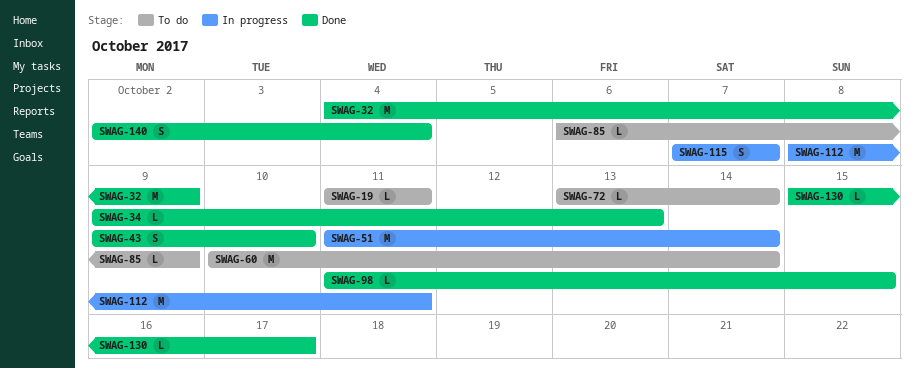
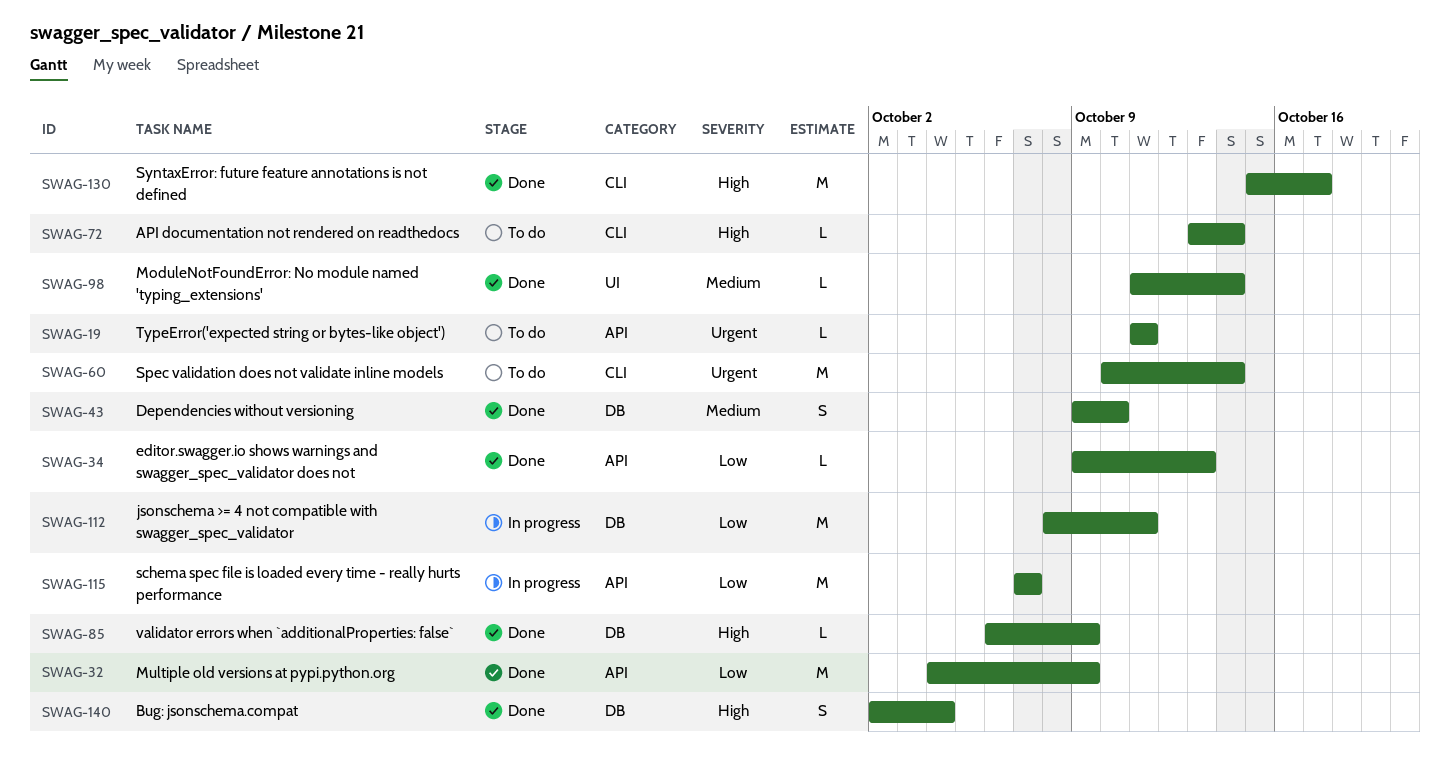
SWAG-51: present -> none
SWAG-85, status: To do -> Done
SWAG-98, due: Oct 15 -> Oct 14
SWAG-115, estimate: S -> M
SWAG-130, estimate: L -> M

